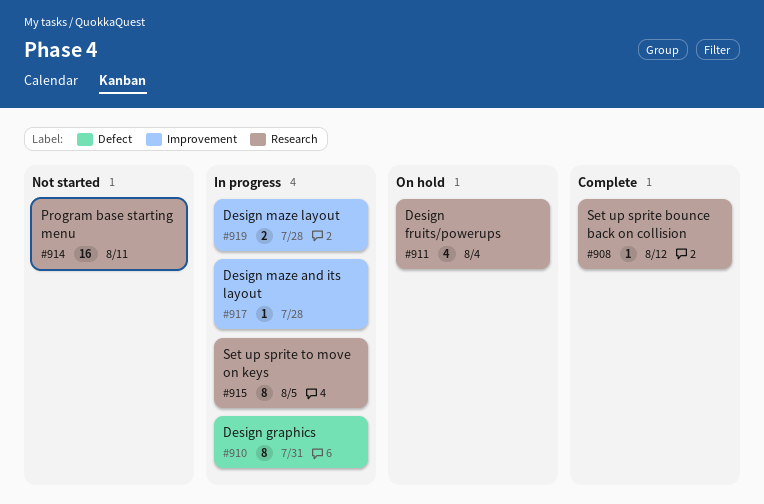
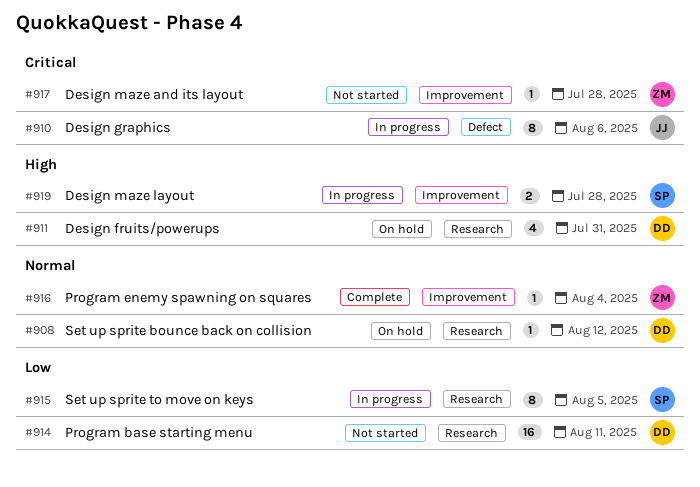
#908, status: Complete -> On hold
#910, due: Jul 31 -> Aug 6
#911, due: Aug 4 -> Jul 31
#916: none -> present
#917, status: In progress -> Not started

